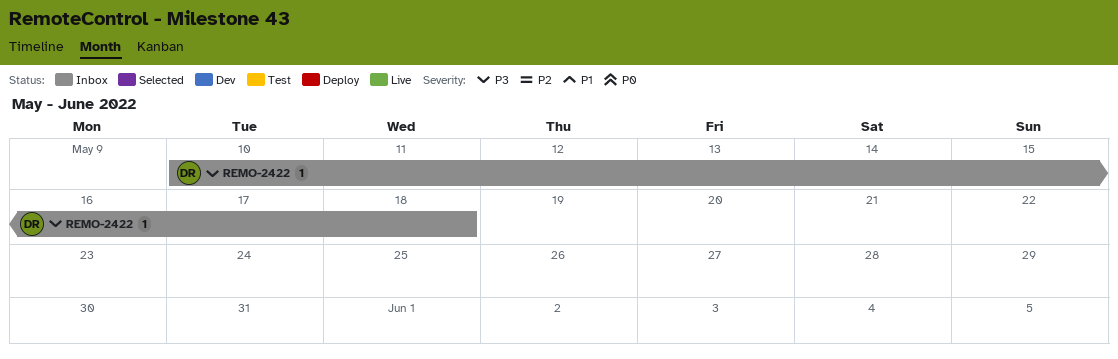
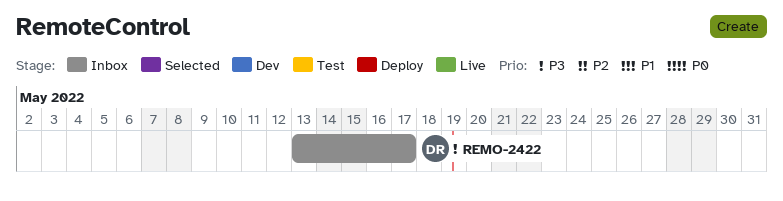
REMO-2422, start: May 10 -> May 13
REMO-2422, due: May 18 -> May 17

